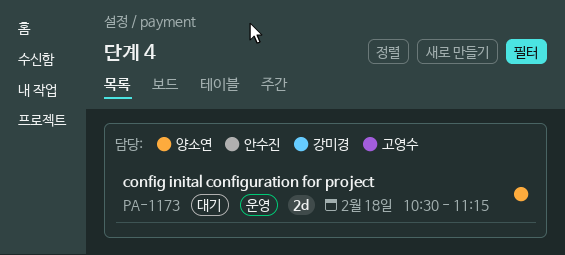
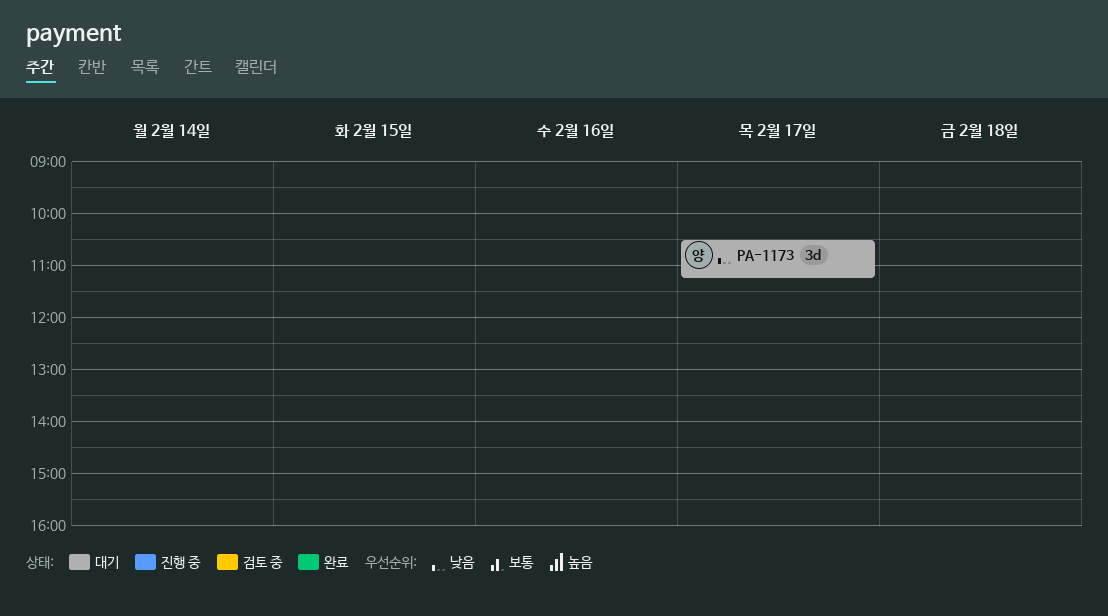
PA-1173, estimate: 2d -> 3d
PA-1173, day: Feb 18 -> Feb 17

